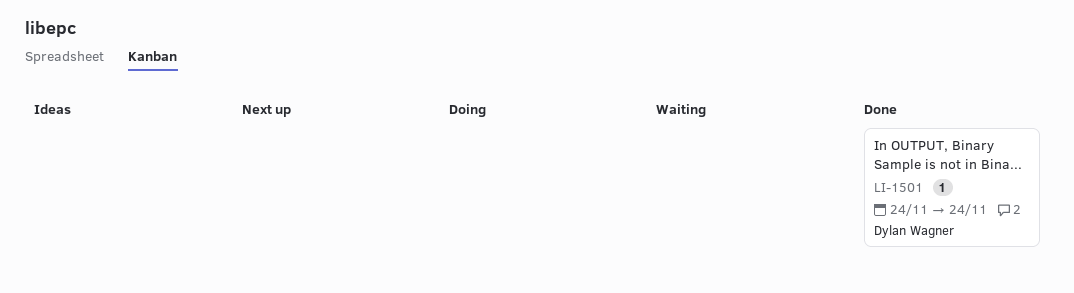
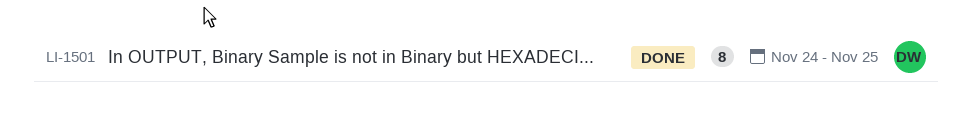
LI-1501, estimate: 1 -> 8
LI-1501, due: Nov 24 -> Nov 25

